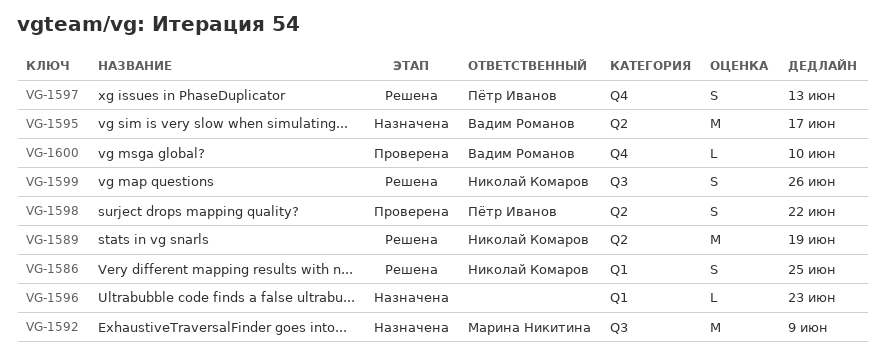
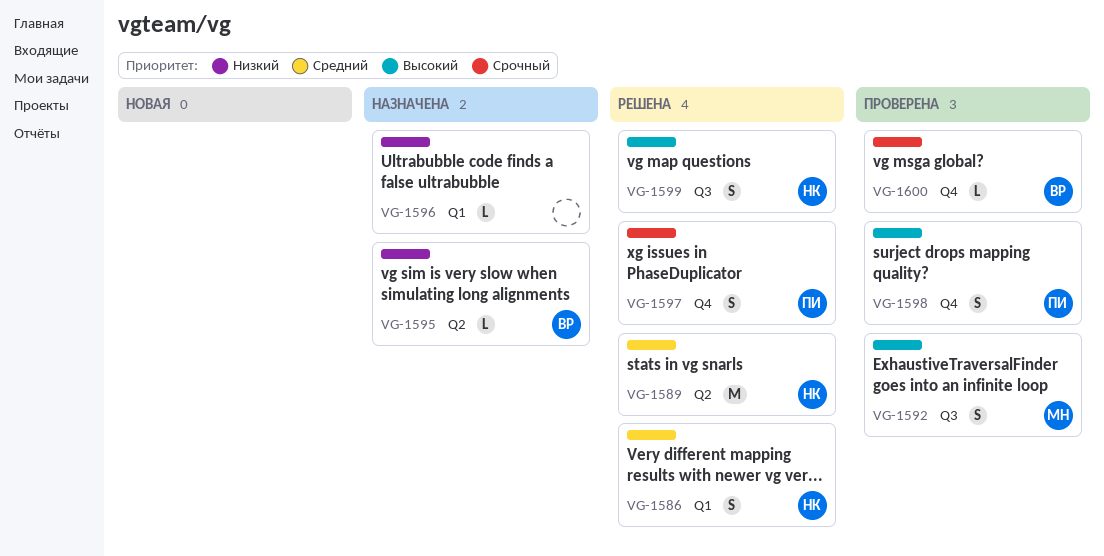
VG-1592, status: Назначена -> Проверена
VG-1592, estimate: M -> S
VG-1595, estimate: M -> L
VG-1598, label: Q2 -> Q4

